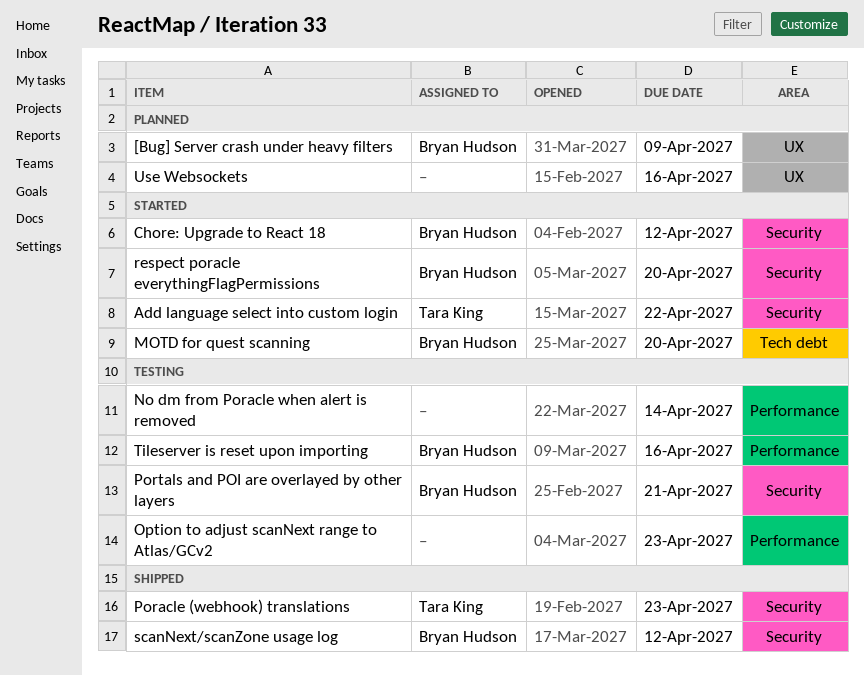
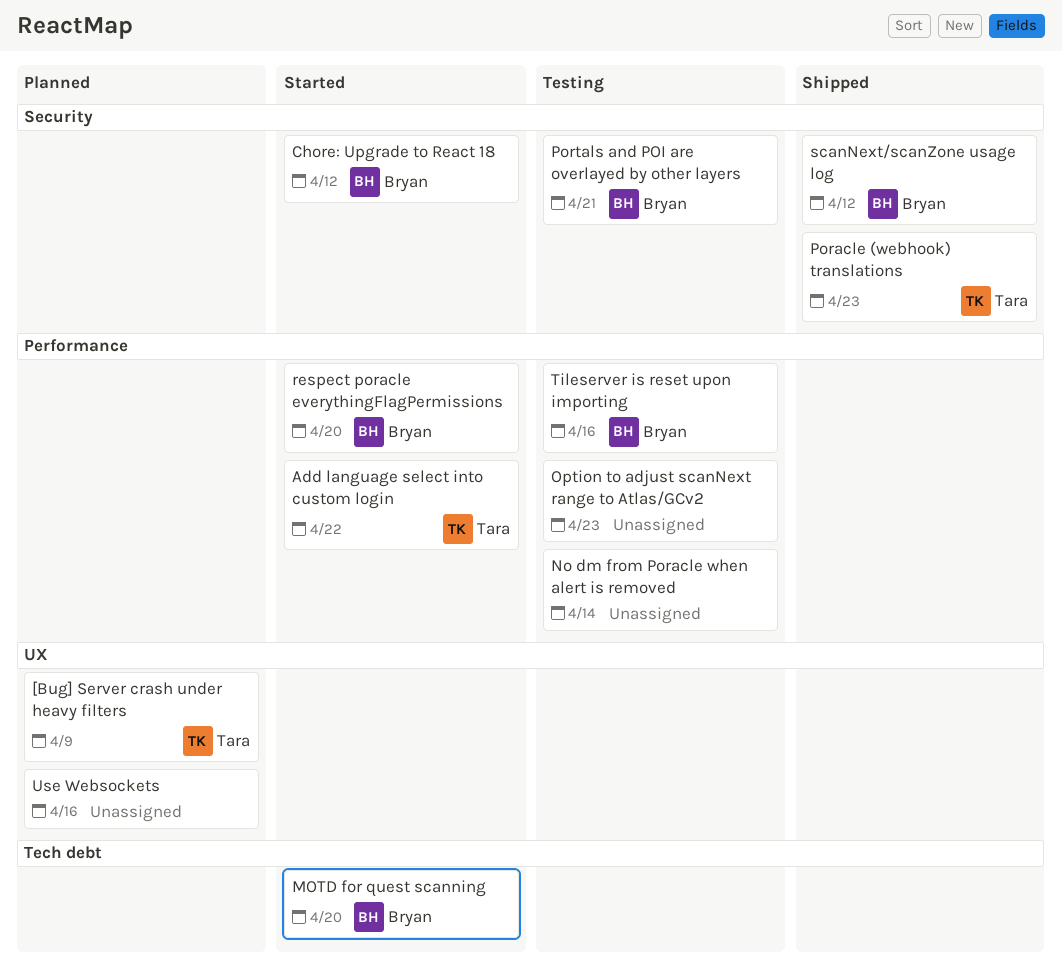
[Bug] Server crash under heavy filters, owner: Bryan Hudson -> Tara King
Add language select into custom login, label: Security -> Performance
respect poracle everythingFlagPermissions, label: Security -> Performance

